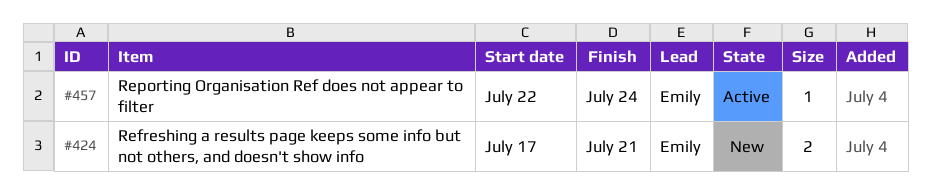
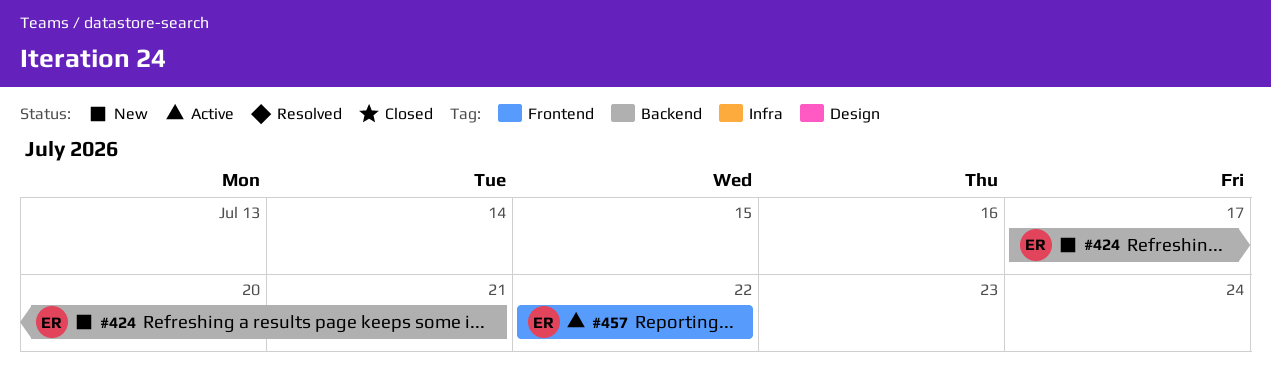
#457, due: Jul 24 -> Jul 22

